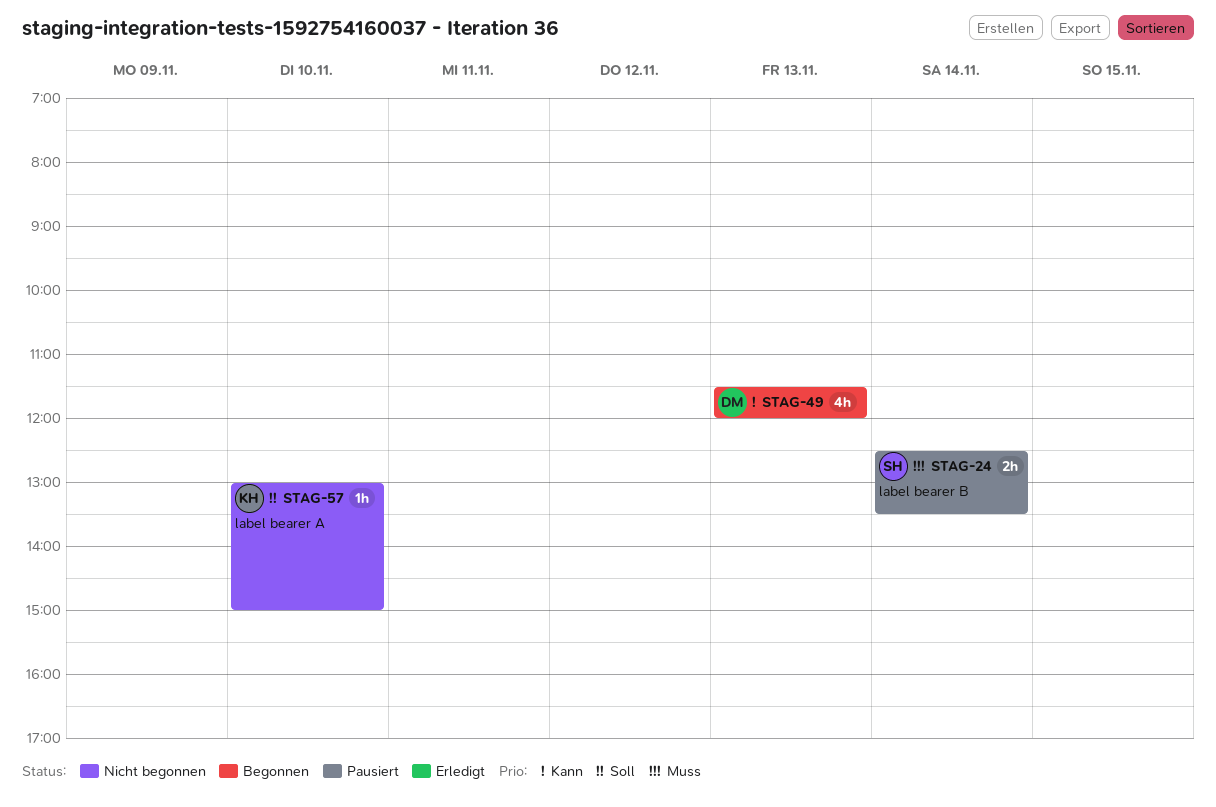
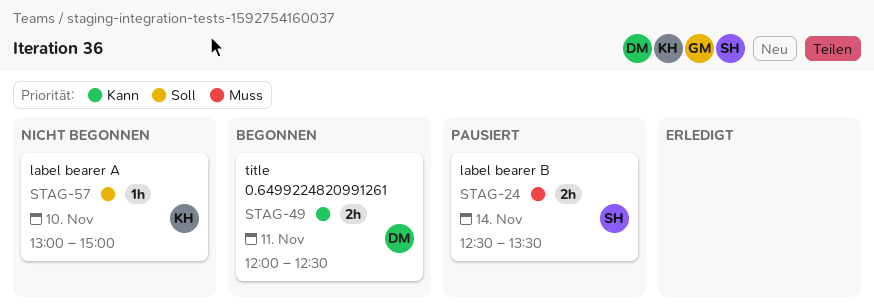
STAG-49, estimate: 4h -> 2h
STAG-49, day: Nov 13 -> Nov 11
STAG-49, begins: 11:30 -> 12:00
STAG-49, ends: 12:00 -> 12:30

